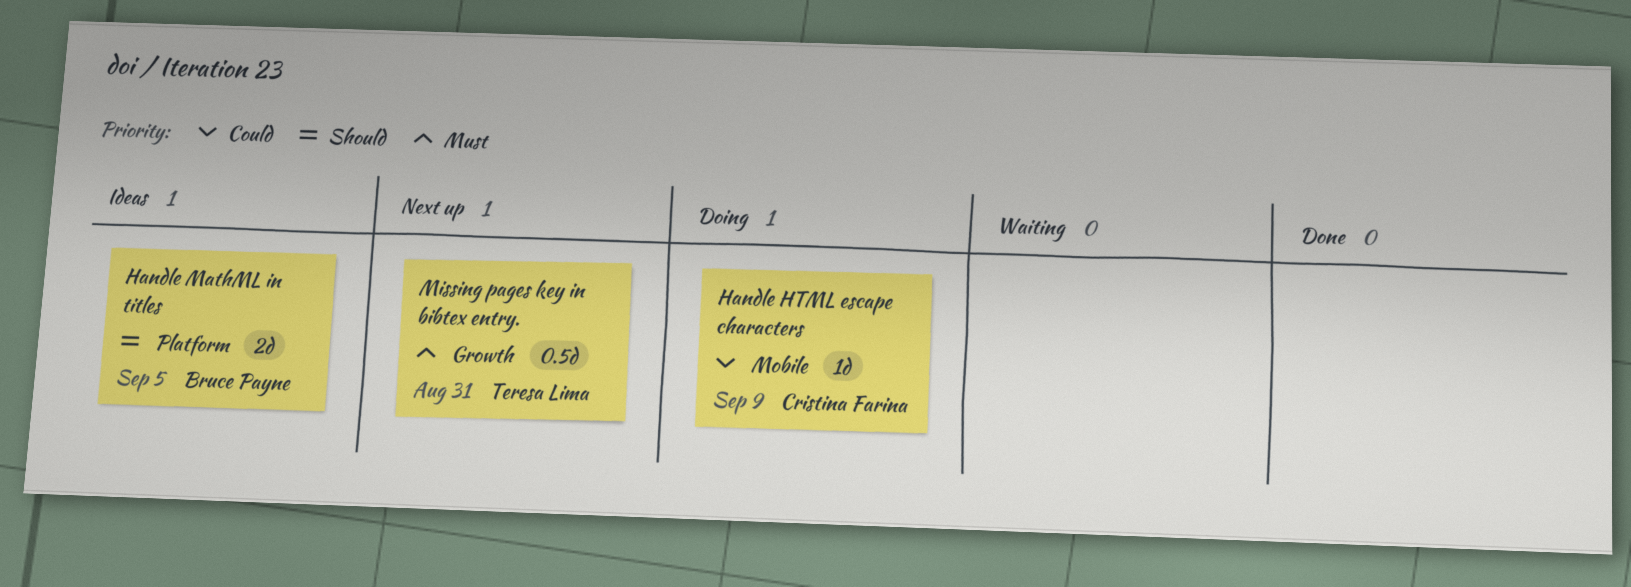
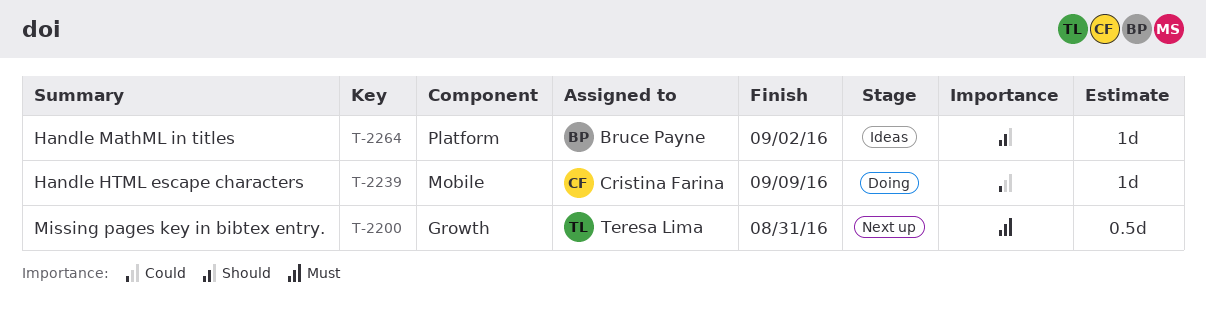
Handle MathML in titles, estimate: 2d -> 1d
Handle MathML in titles, due: Sep 5 -> Sep 2

